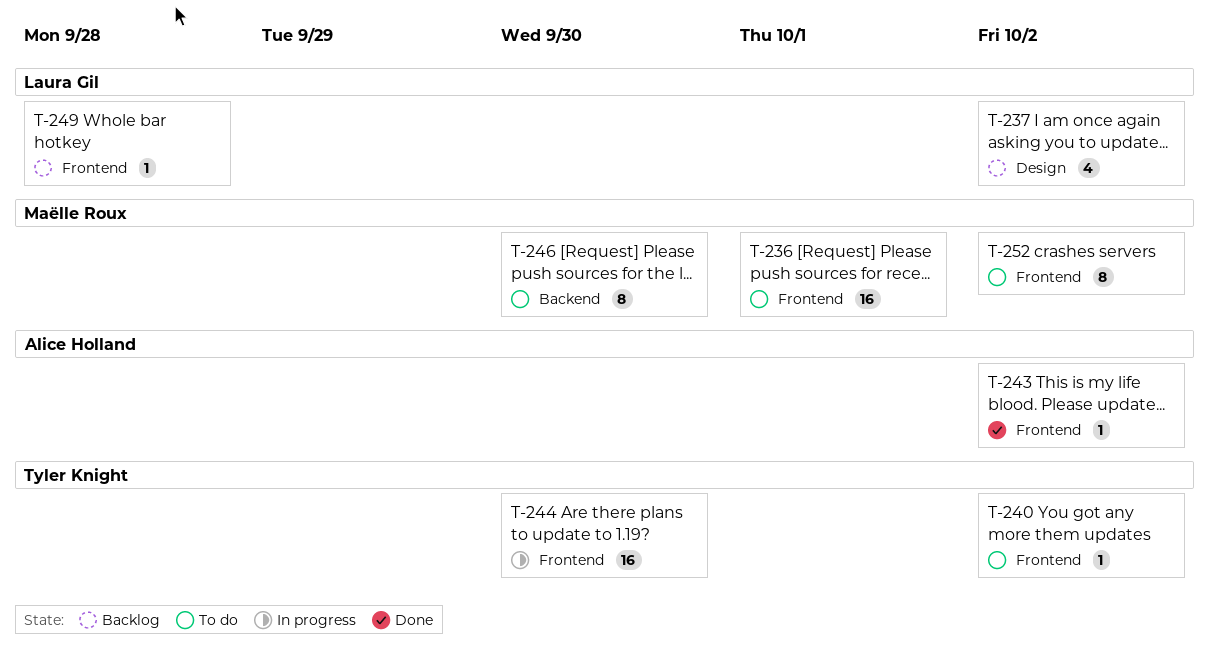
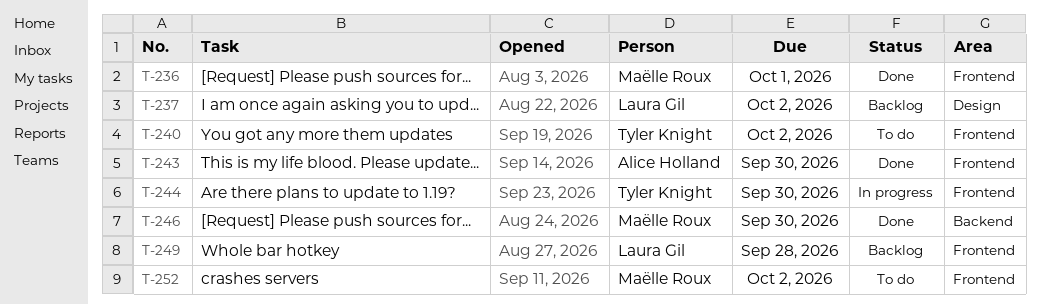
T-236, status: To do -> Done
T-243, due: Oct 2 -> Sep 30
T-246, status: To do -> Done

